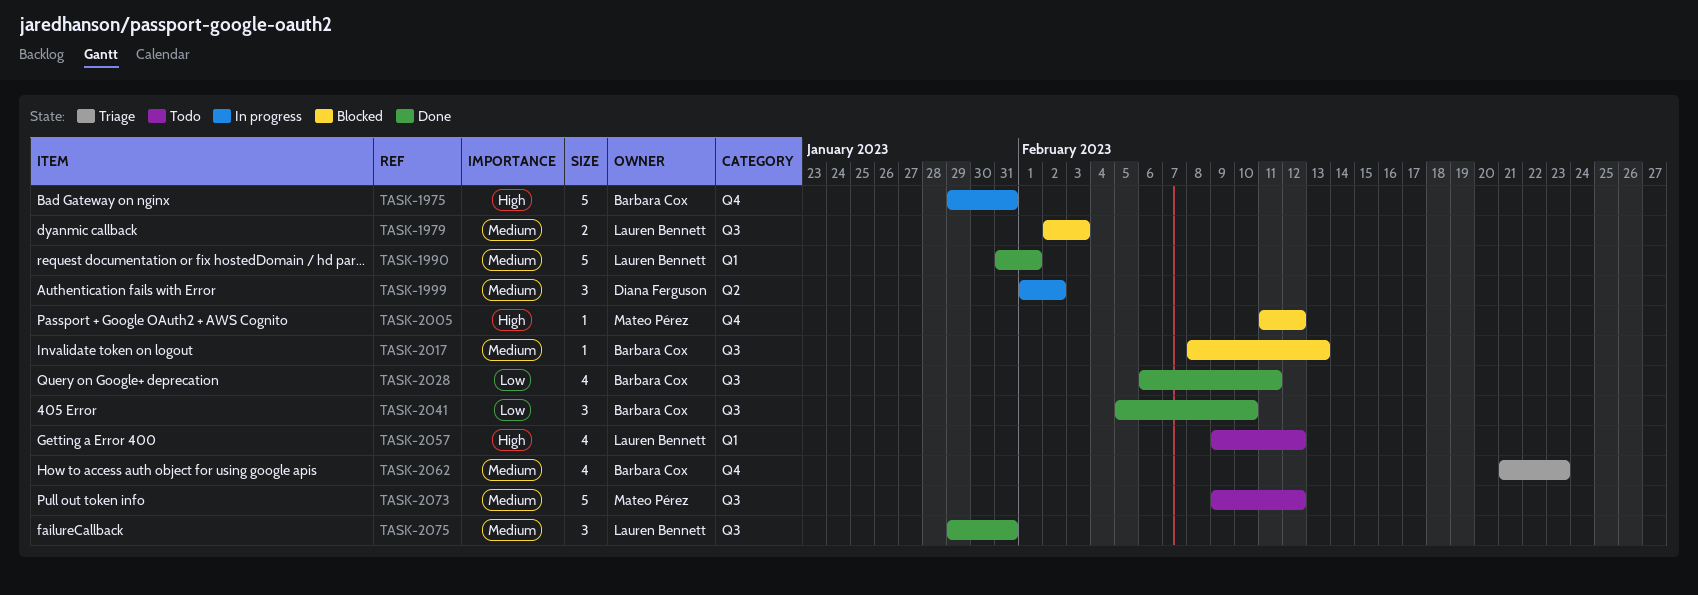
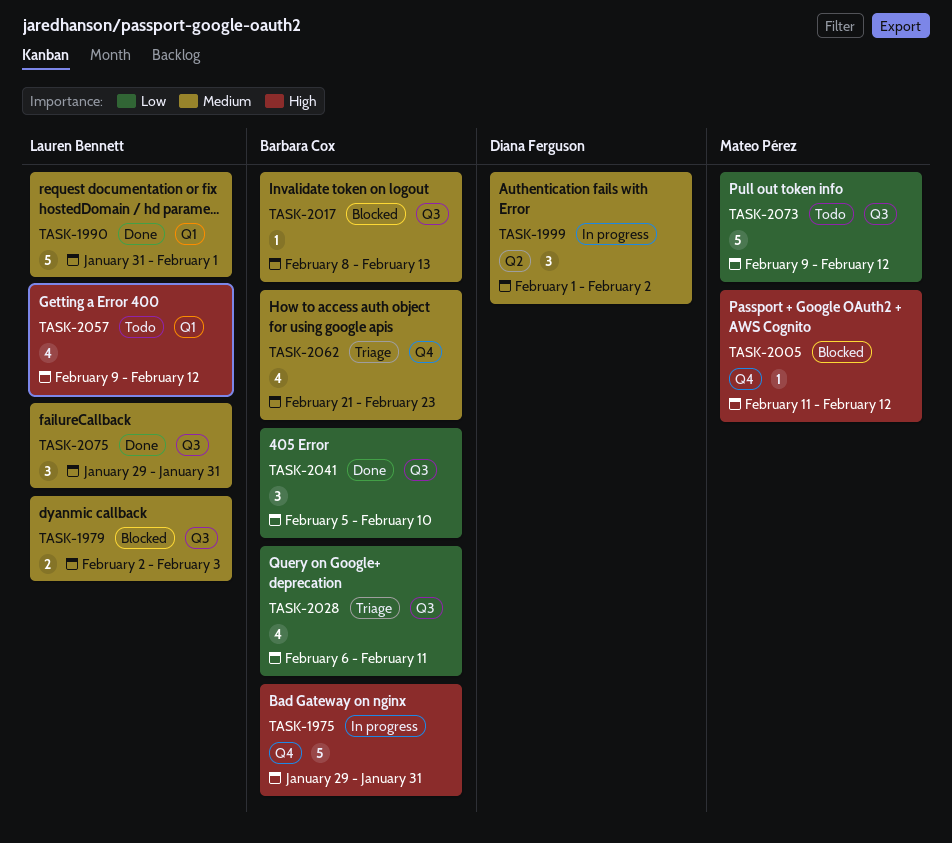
TASK-2028, status: Done -> Triage
TASK-2073, priority: Medium -> Low

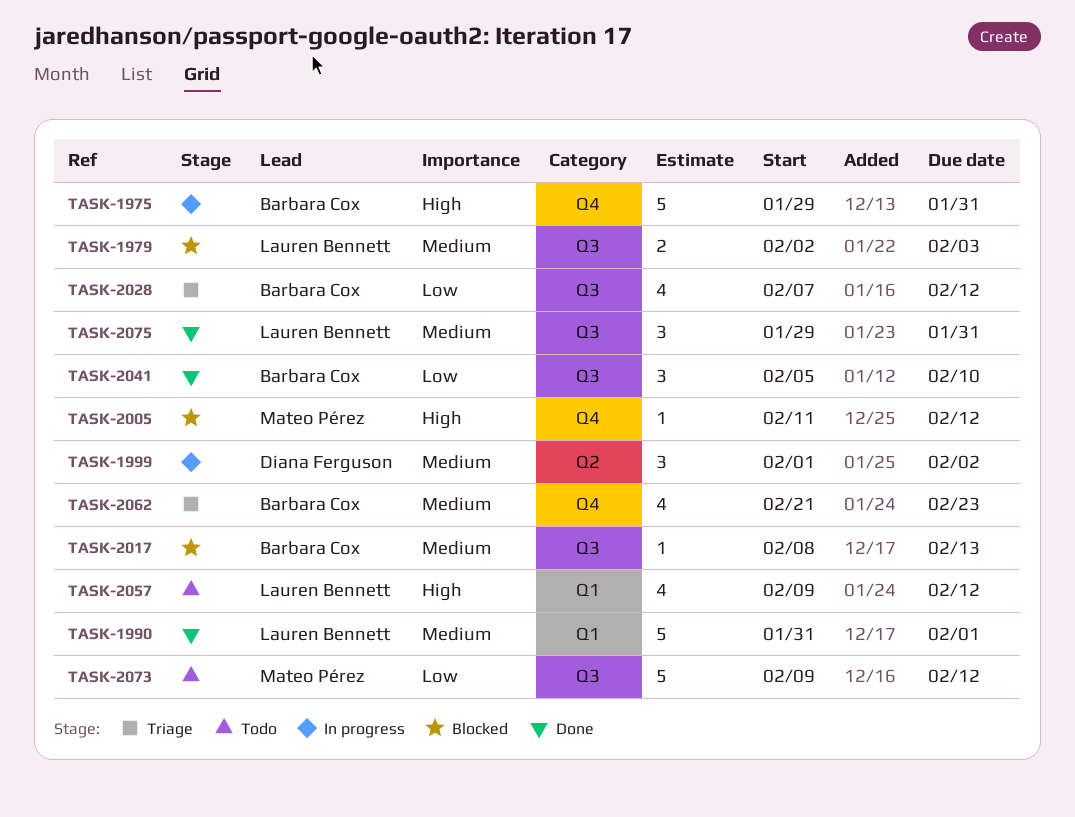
TASK-2028, start: Feb 6 -> Feb 7
TASK-2028, due: Feb 11 -> Feb 12

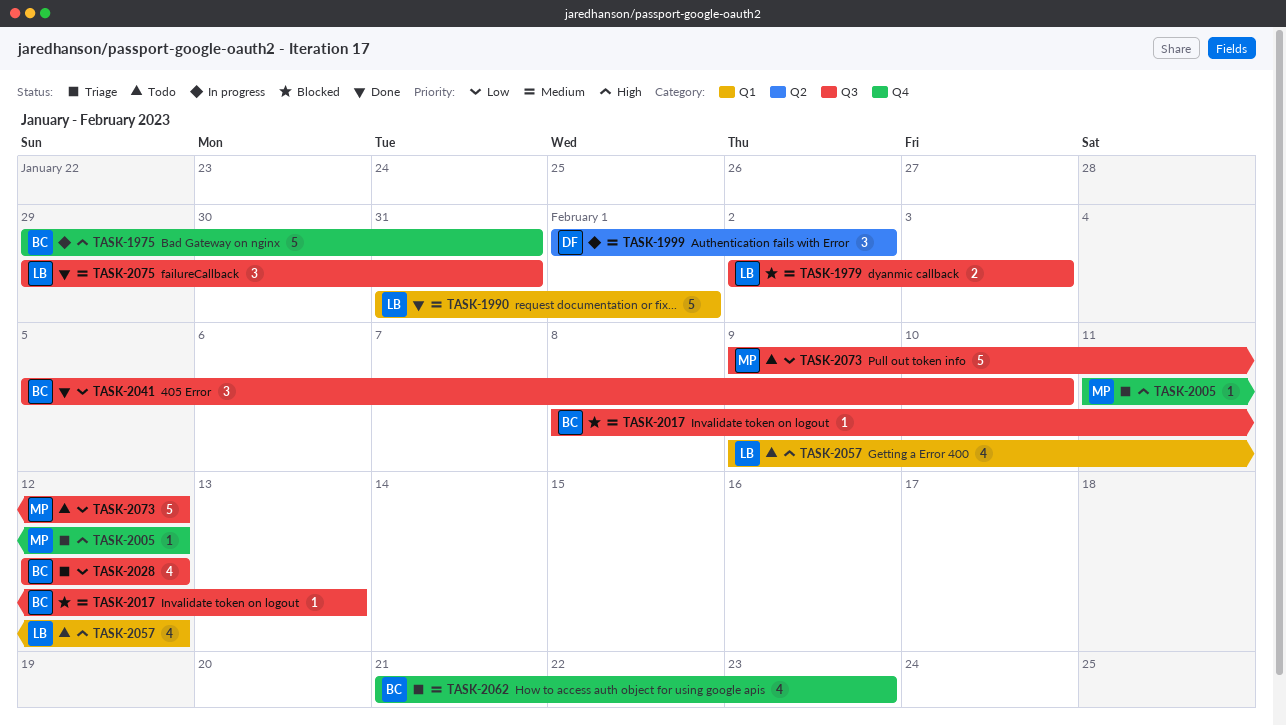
TASK-2005, status: Blocked -> Triage
TASK-2028, start: Feb 7 -> Feb 12

